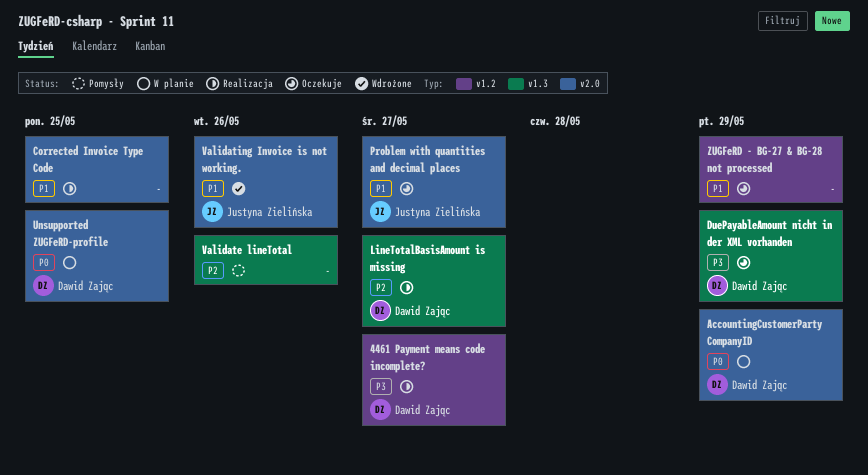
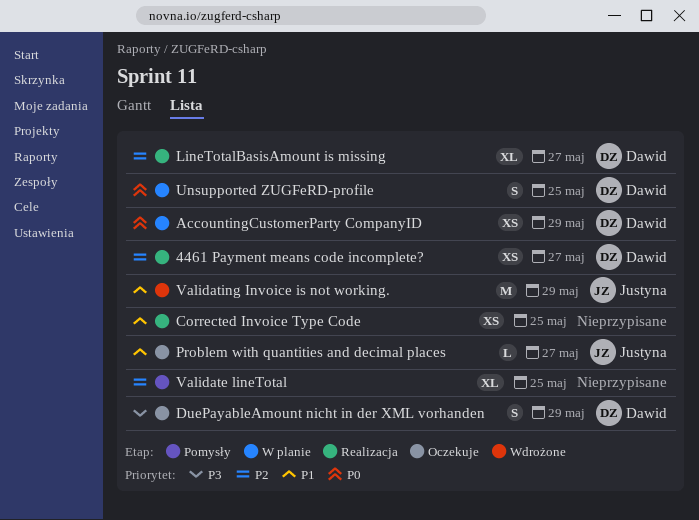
4461 Payment means code incomplete?, priority: P3 -> P2
Validate lineTotal, due: May 26 -> May 25
Validating Invoice is not working., due: May 26 -> May 29
ZUGFeRD - BG-27 & BG-28 not processed: present -> none

